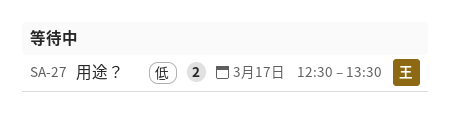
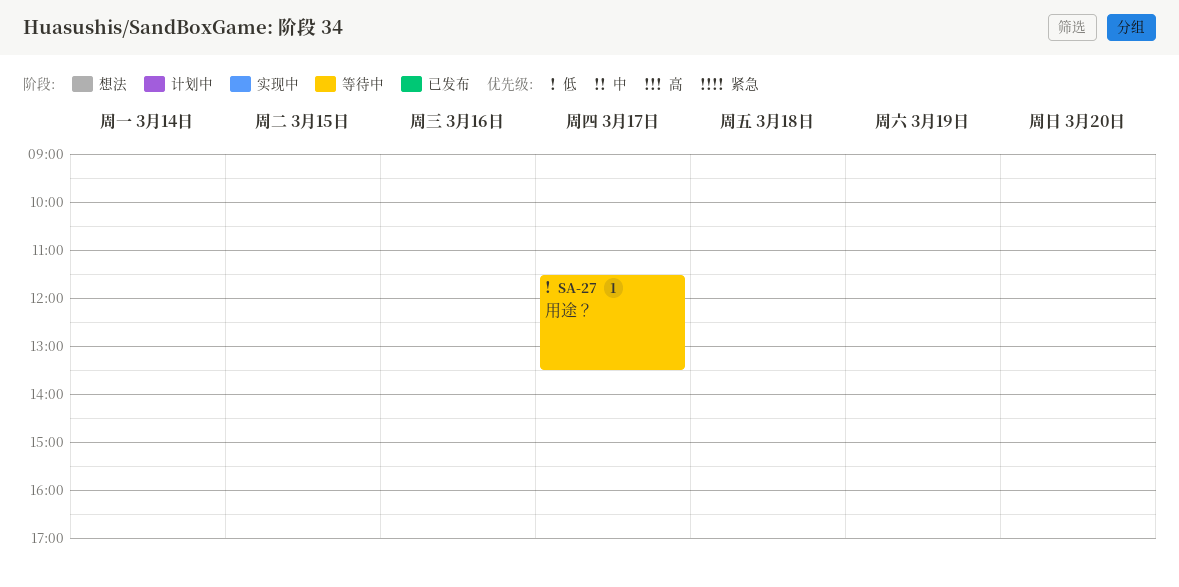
SA-27, estimate: 2 -> 1
SA-27, begins: 12:30 -> 11:30

